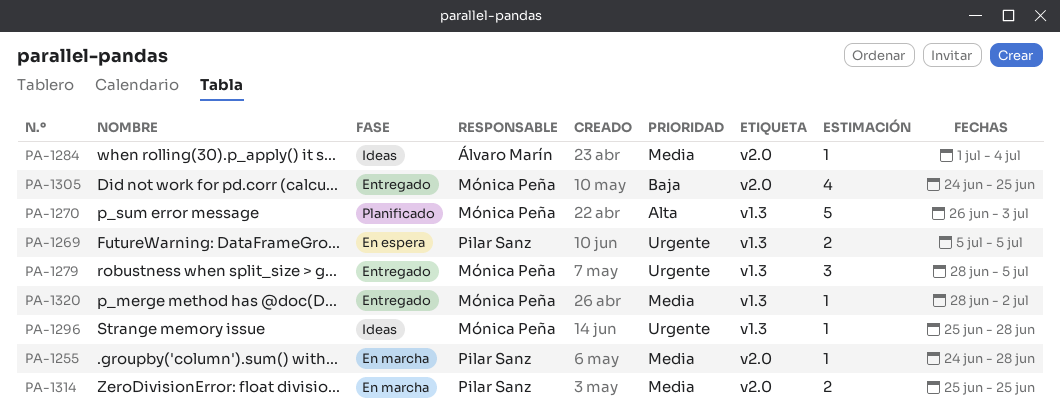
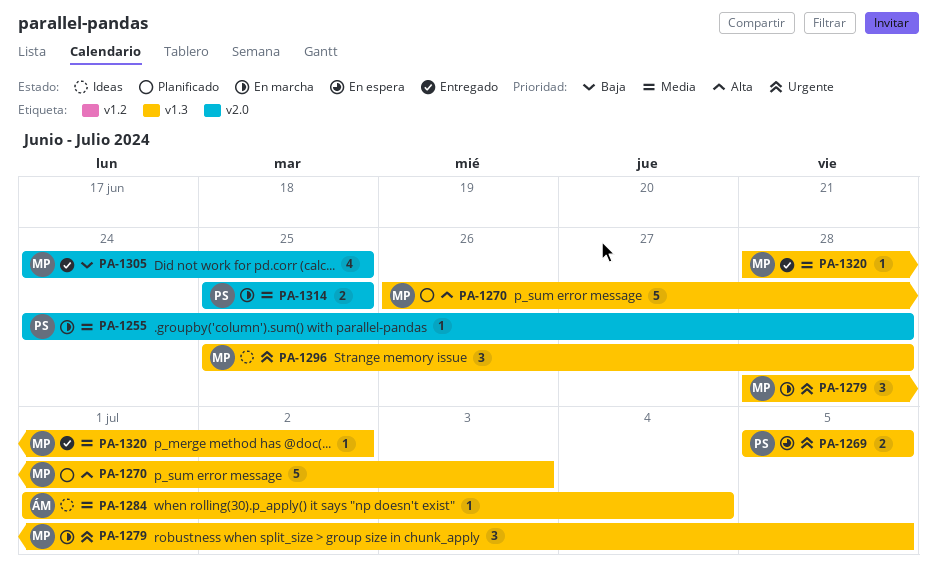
PA-1279, status: Entregado -> En marcha
PA-1284, label: v2.0 -> v1.3
PA-1296, estimate: 1 -> 3

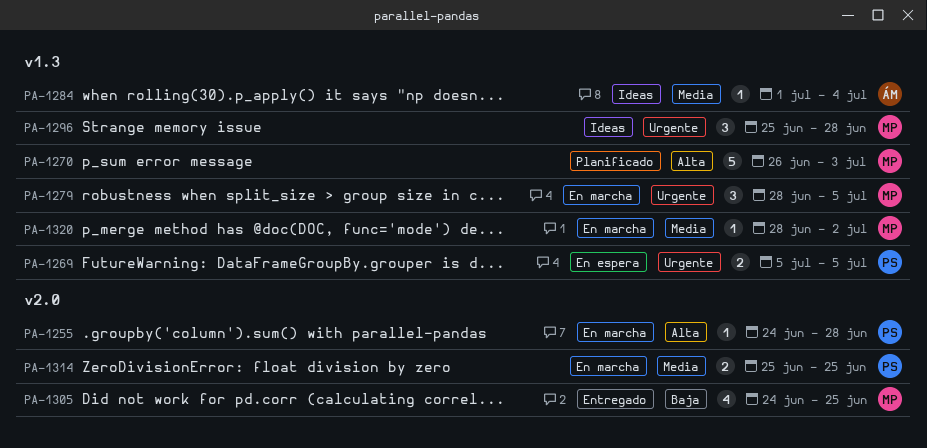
PA-1255, priority: Media -> Alta
PA-1320, status: Entregado -> En marcha

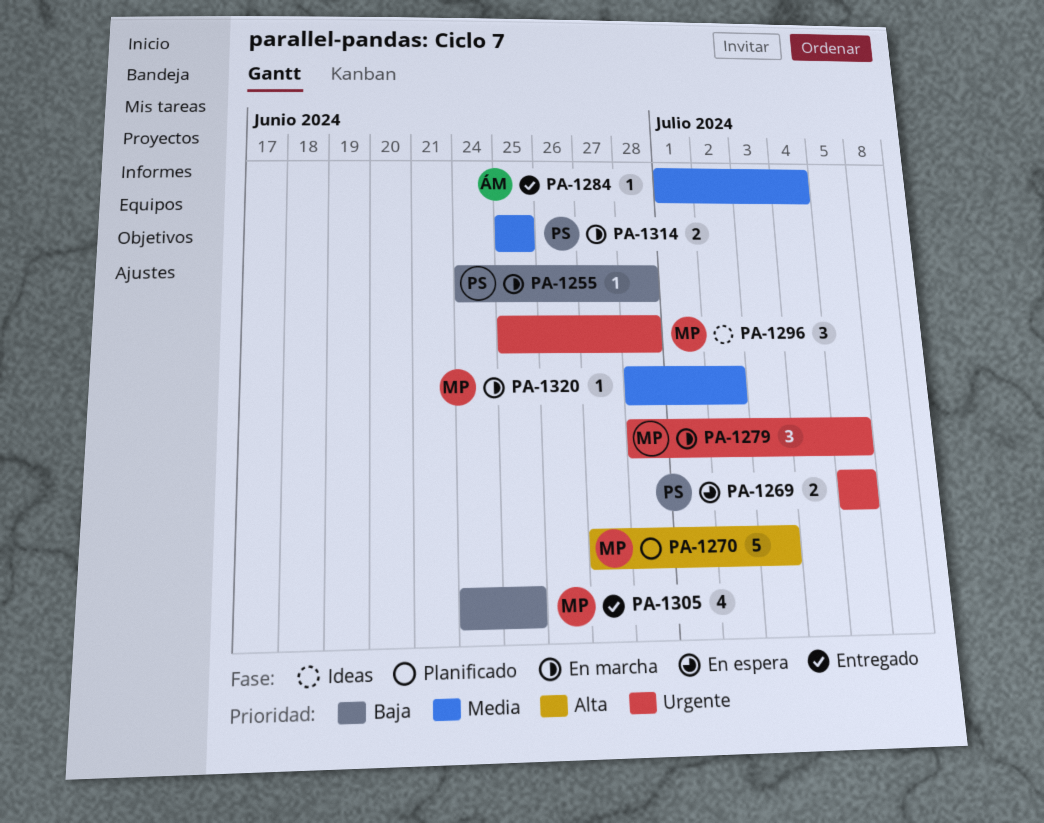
PA-1255, priority: Alta -> Baja
PA-1270, start: Jun 26 -> Jun 27
PA-1284, status: Ideas -> Entregado

